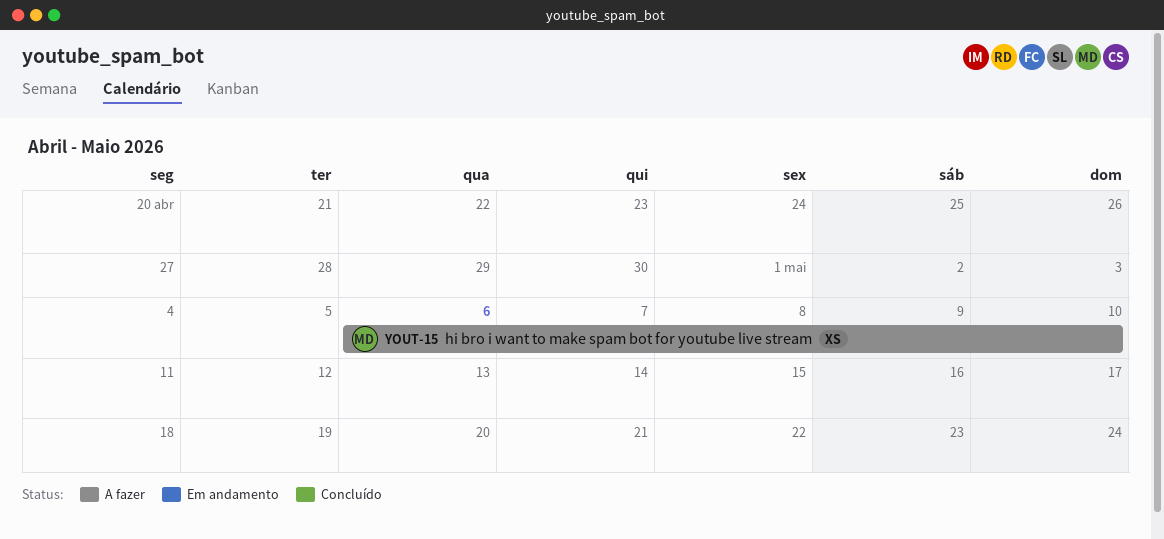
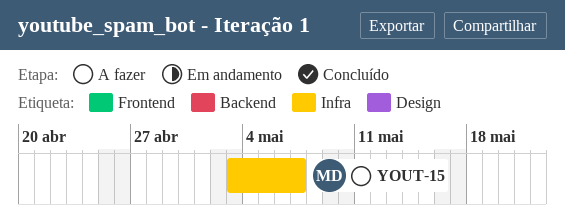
YOUT-15, start: May 6 -> May 3
YOUT-15, due: May 10 -> May 7

